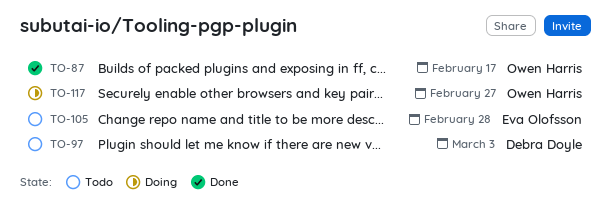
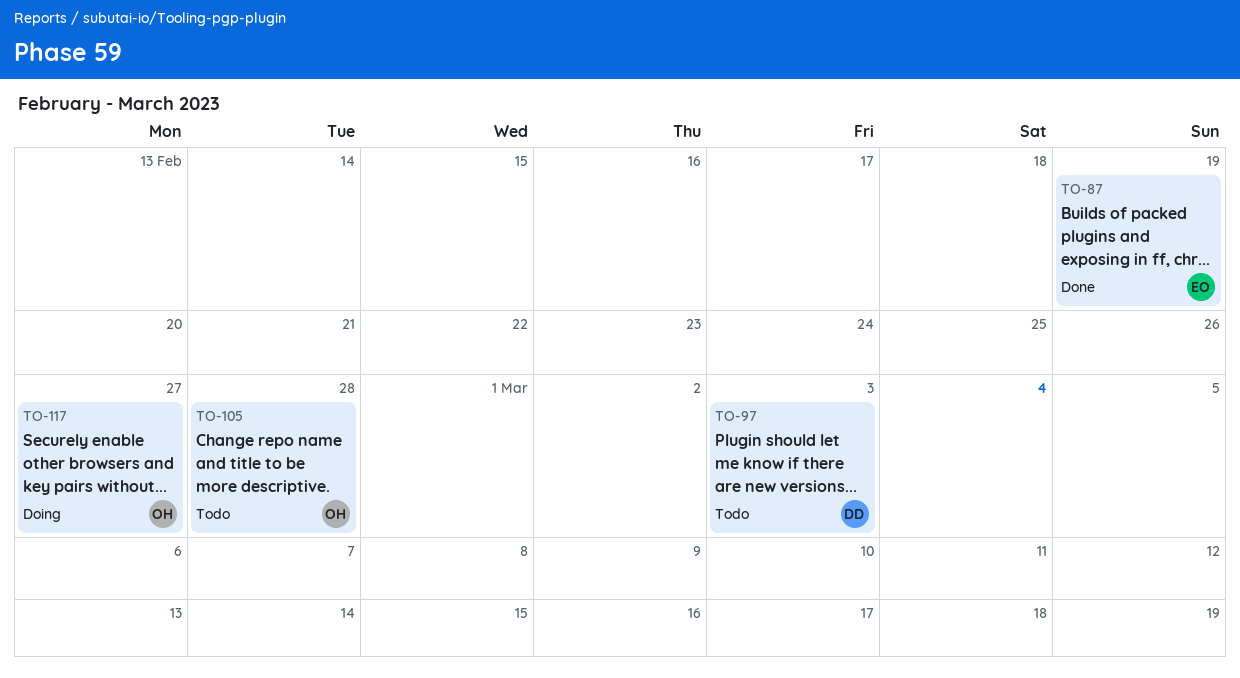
TO-87, owner: Owen Harris -> Eva Olofsson
TO-87, due: Feb 17 -> Feb 19
TO-105, owner: Eva Olofsson -> Owen Harris

